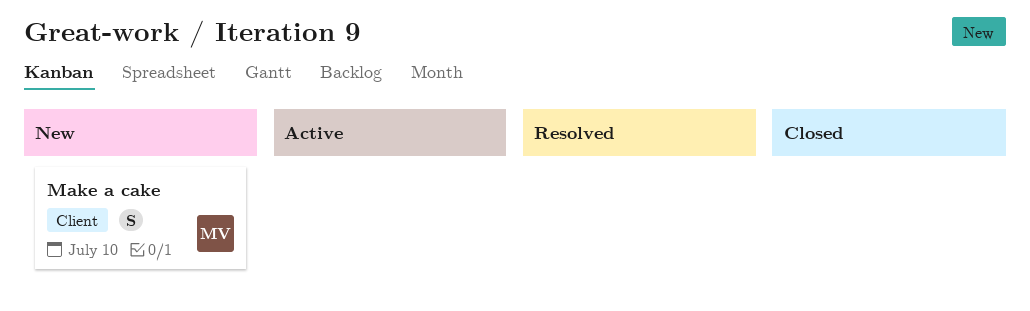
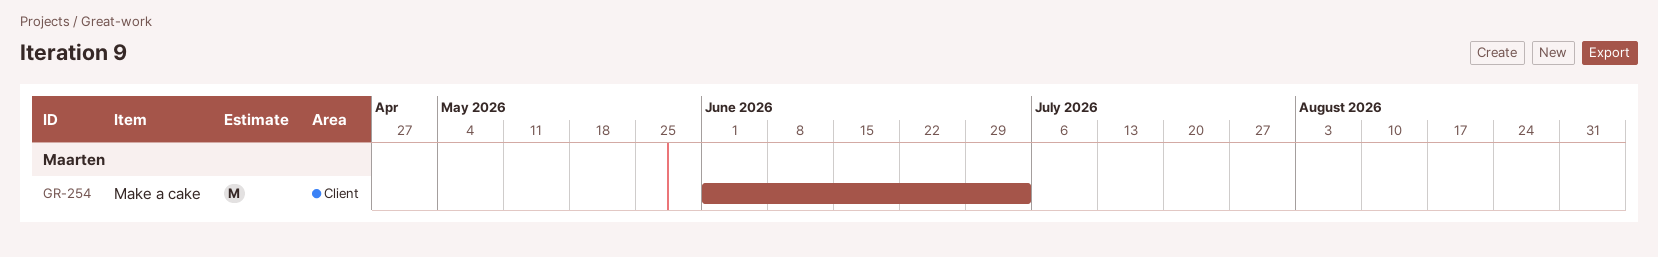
Make a cake, estimate: S -> M
Make a cake, due: Jul 10 -> Jul 3

